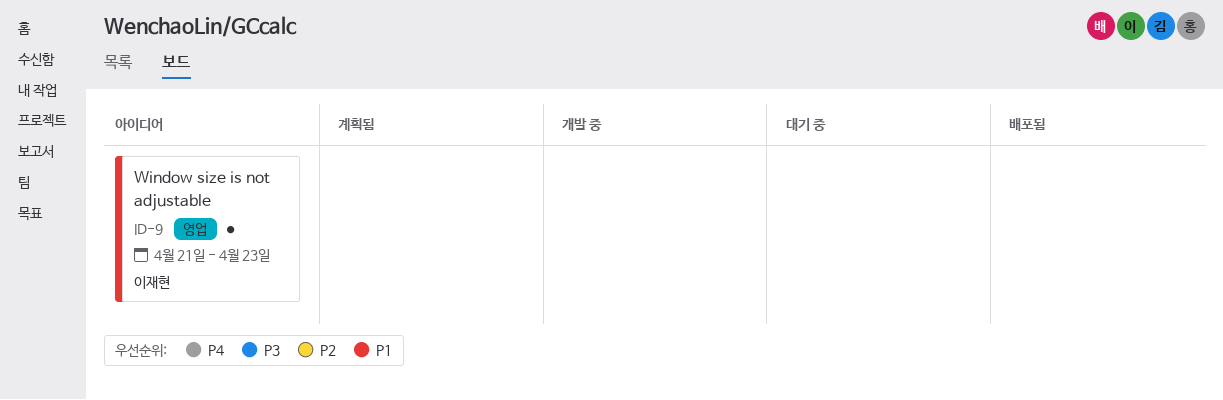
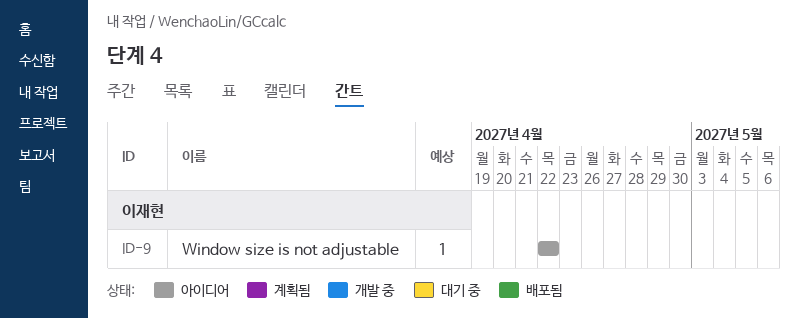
ID-9, start: Apr 21 -> Apr 22
ID-9, due: Apr 23 -> Apr 22

